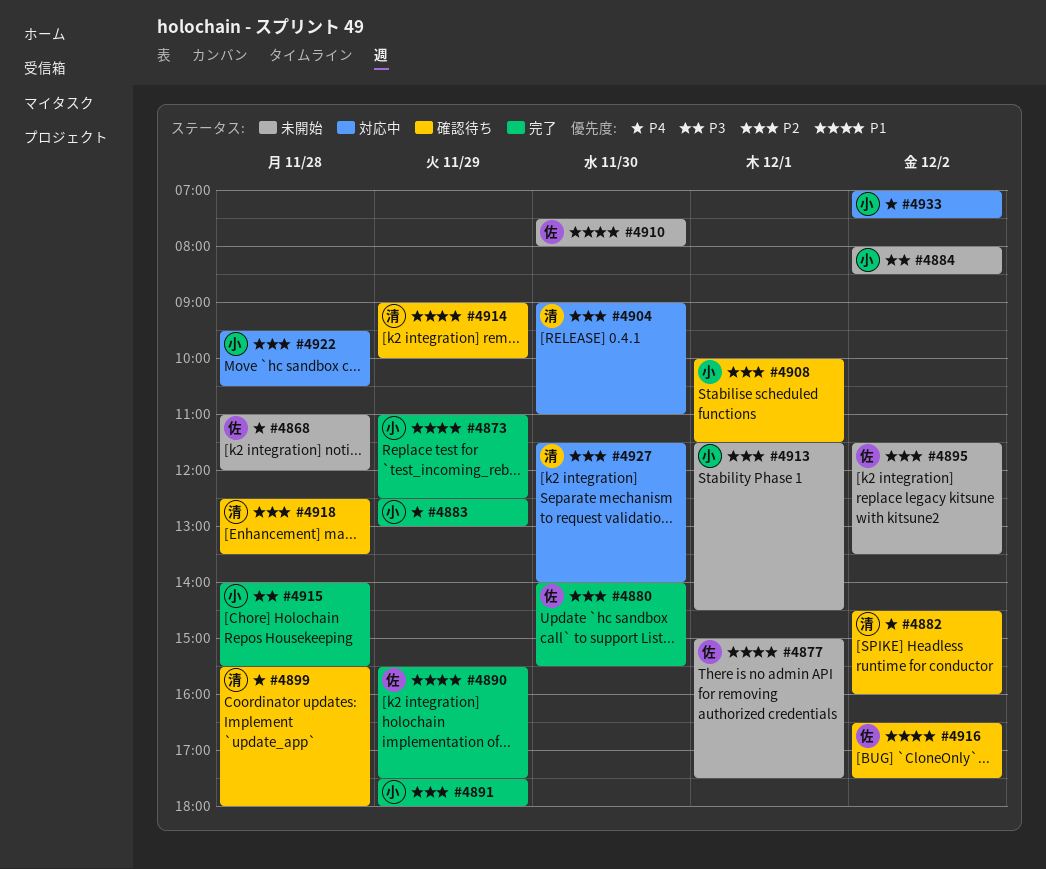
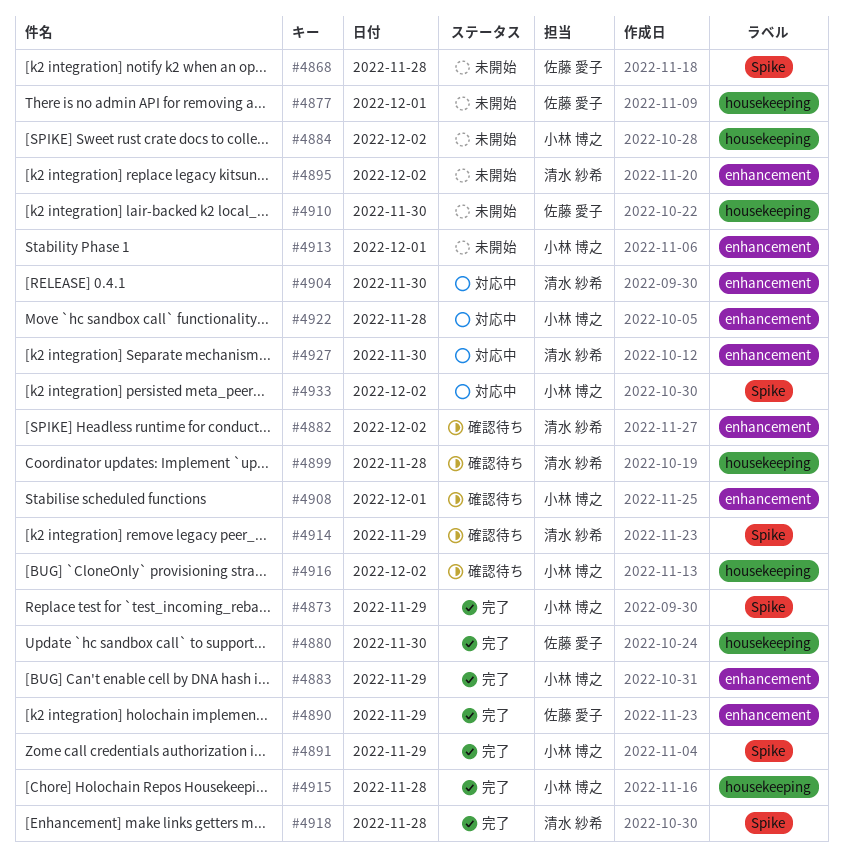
#4895, owner: 佐藤 愛子 -> 清水 紗希
#4916, owner: 佐藤 愛子 -> 小林 博之
#4918, status: 確認待ち -> 完了

